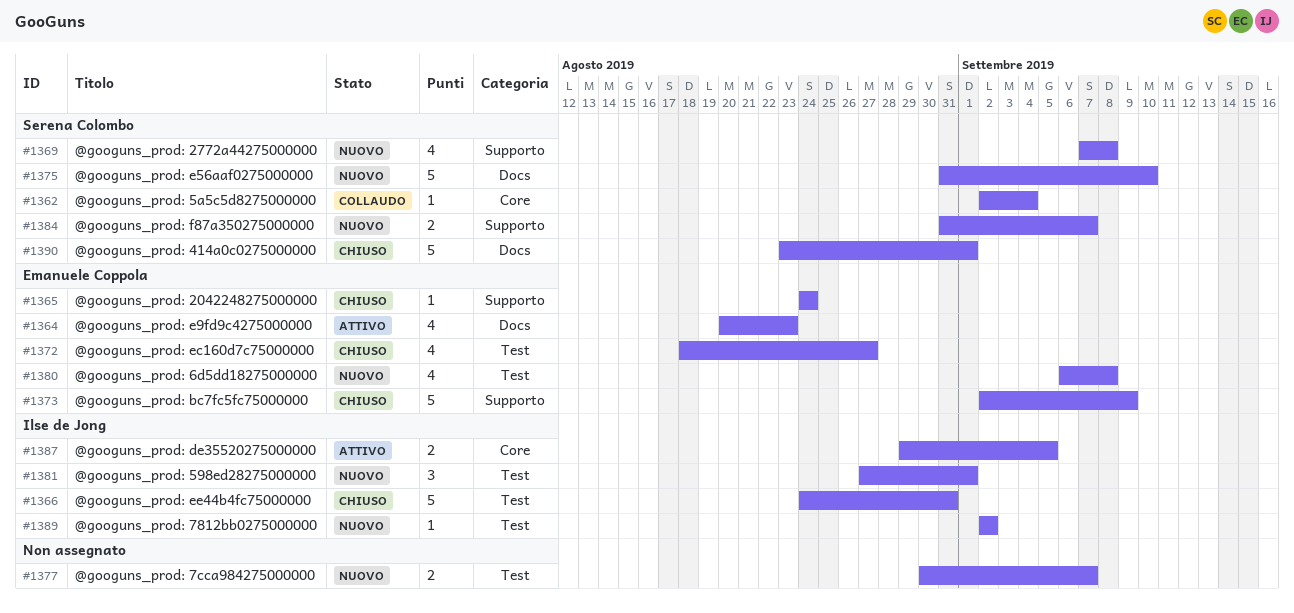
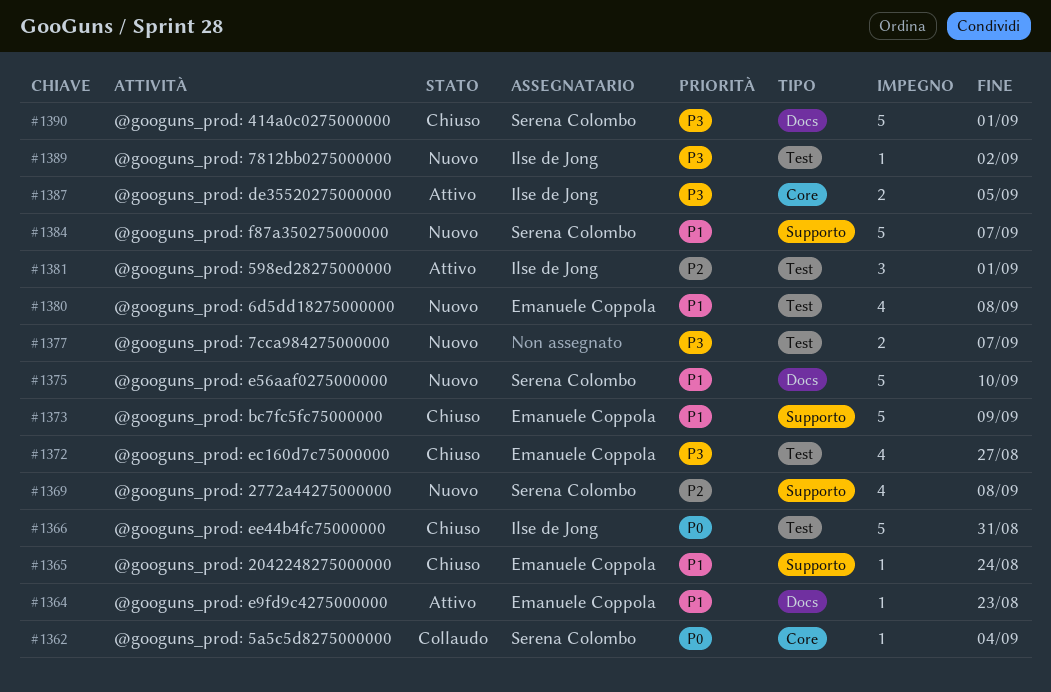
#1364, estimate: 4 -> 1
#1381, status: Nuovo -> Attivo
#1384, estimate: 2 -> 5

